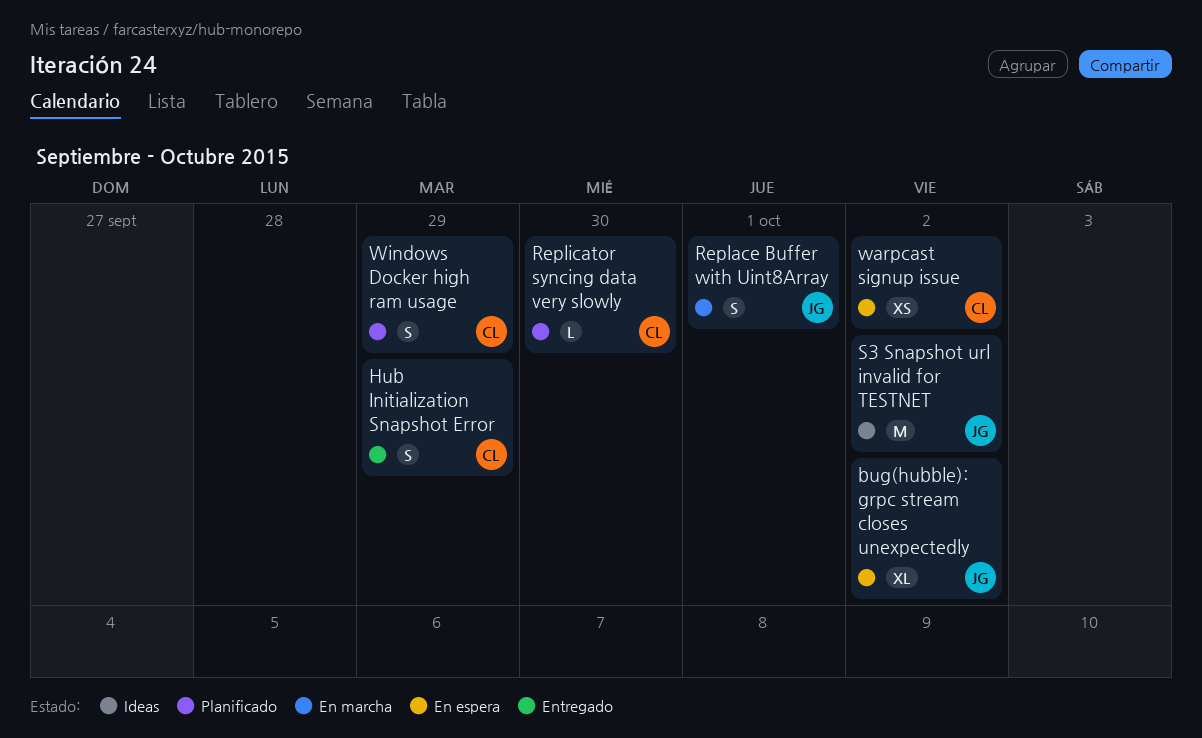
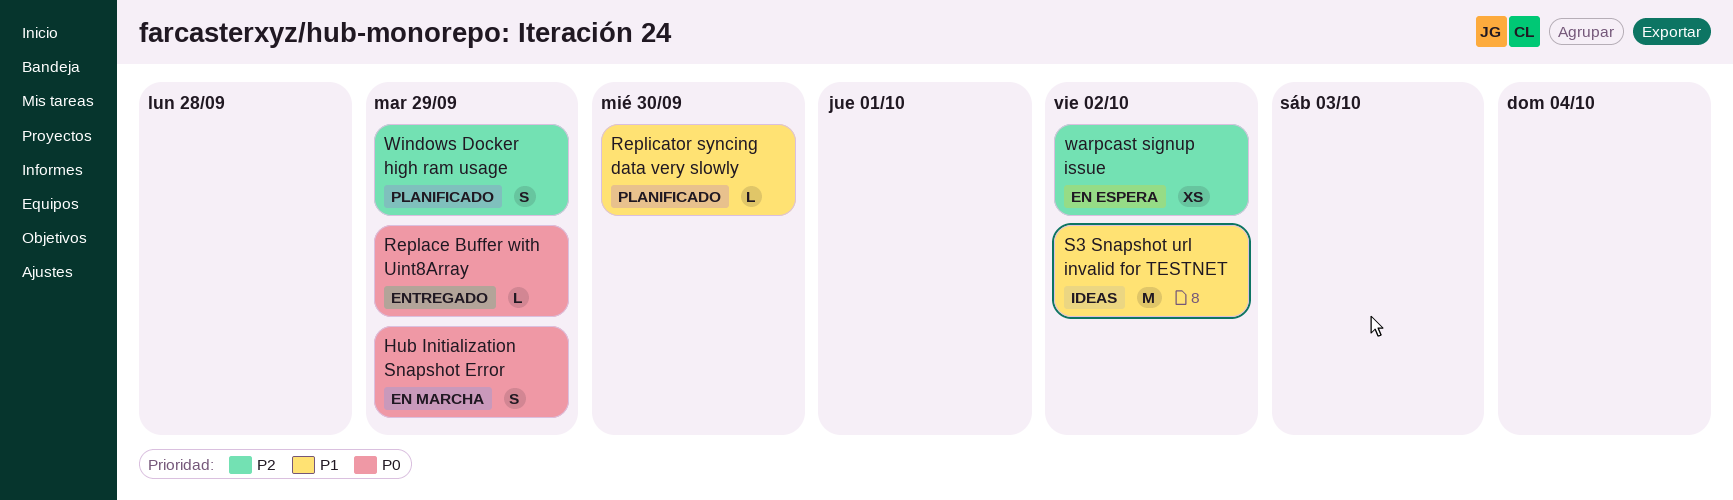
bug(hubble): grpc stream closes unexpectedly: present -> none
Hub Initialization Snapshot Error, status: Entregado -> En marcha
Replace Buffer with Uint8Array, status: En marcha -> Entregado
Replace Buffer with Uint8Array, estimate: S -> L
Replace Buffer with Uint8Array, due: Oct 1 -> Sep 29

